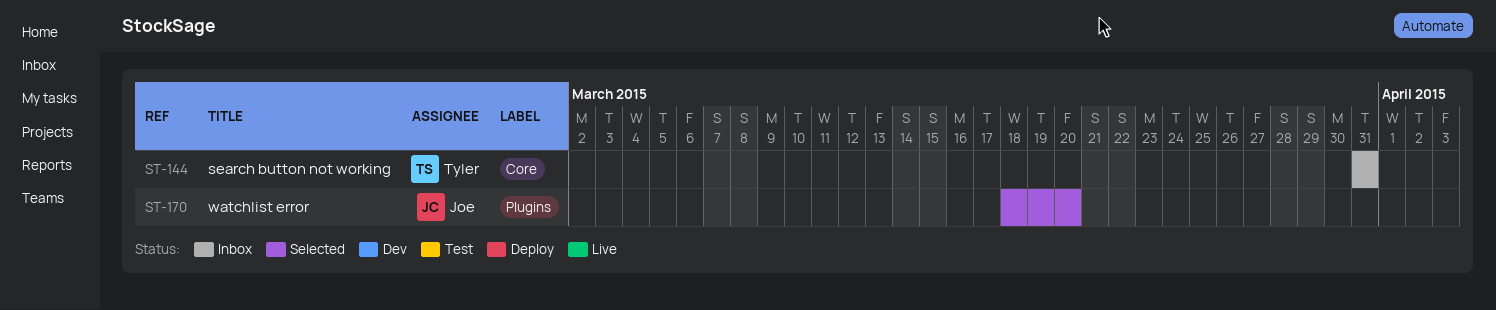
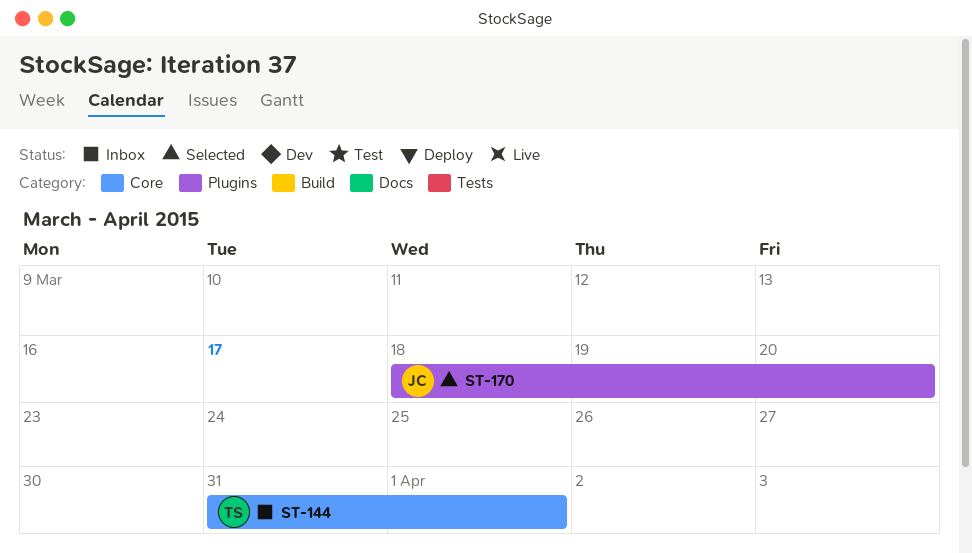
ST-144, due: Mar 31 -> Apr 1

